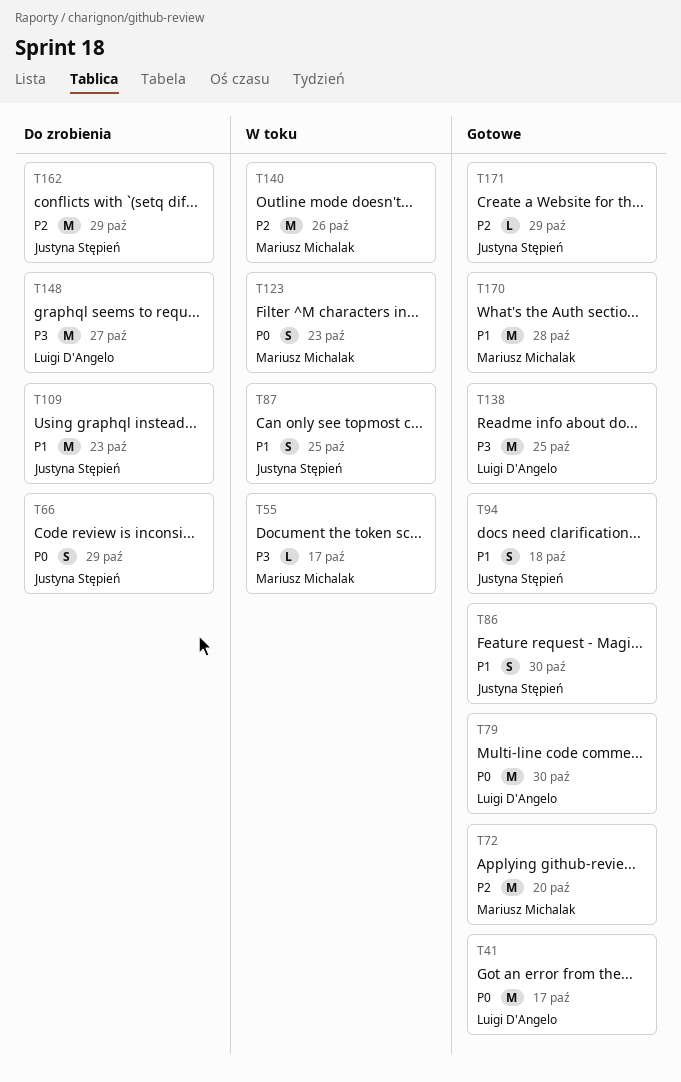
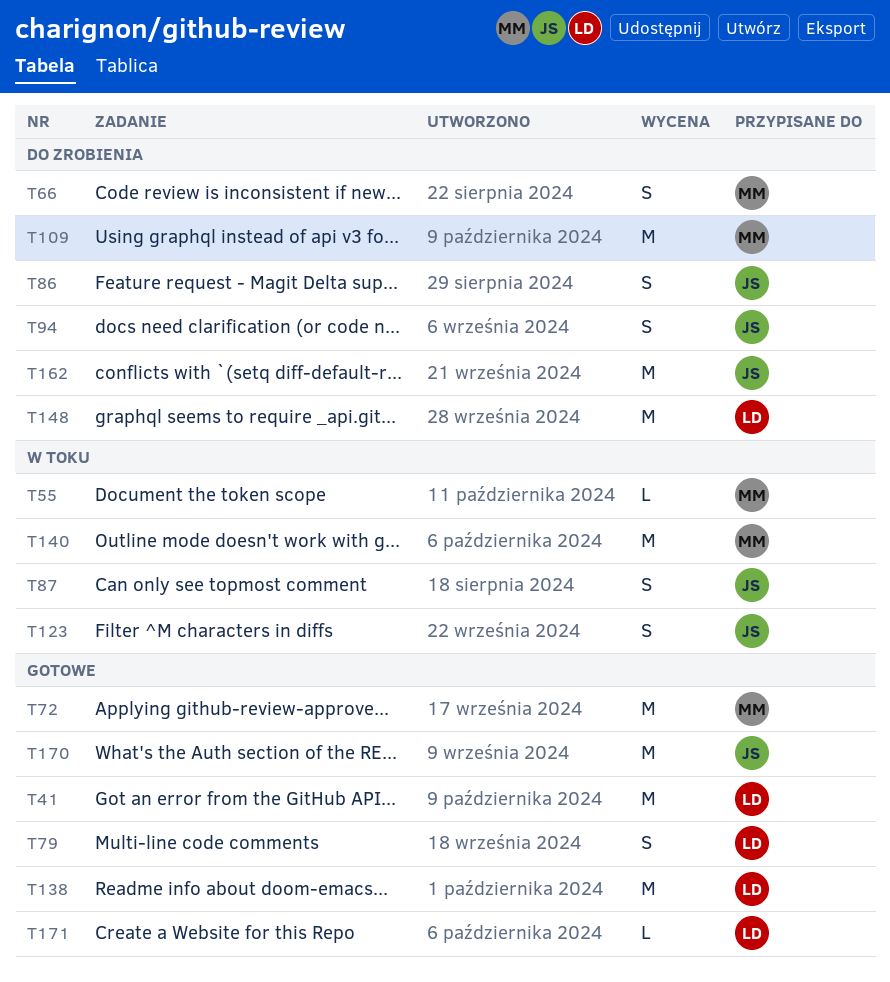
T66, owner: Justyna Stępień -> Mariusz Michalak
T79, estimate: M -> S
T86, status: Gotowe -> Do zrobienia
T94, status: Gotowe -> Do zrobienia
T109, owner: Justyna Stępień -> Mariusz Michalak
T123, owner: Mariusz Michalak -> Justyna Stępień
T170, owner: Mariusz Michalak -> Justyna Stępień
T171, owner: Justyna Stępień -> Luigi D'Angelo

